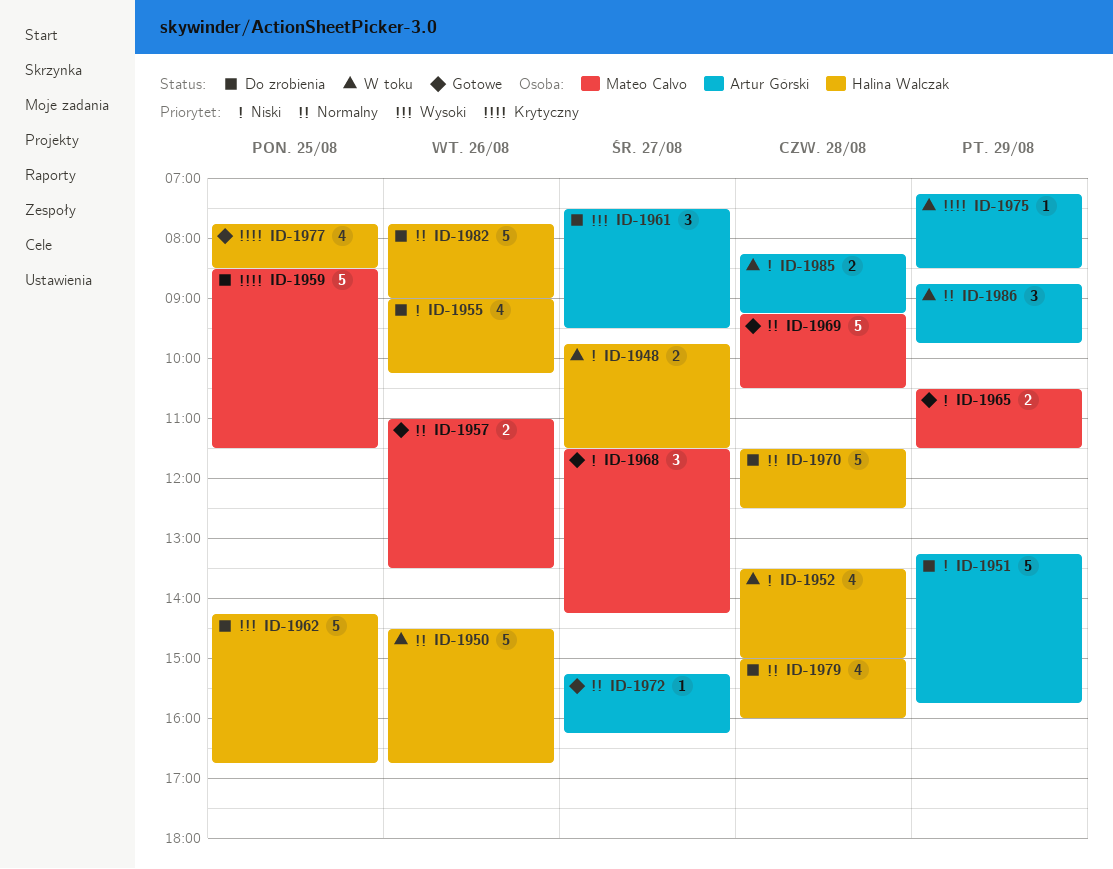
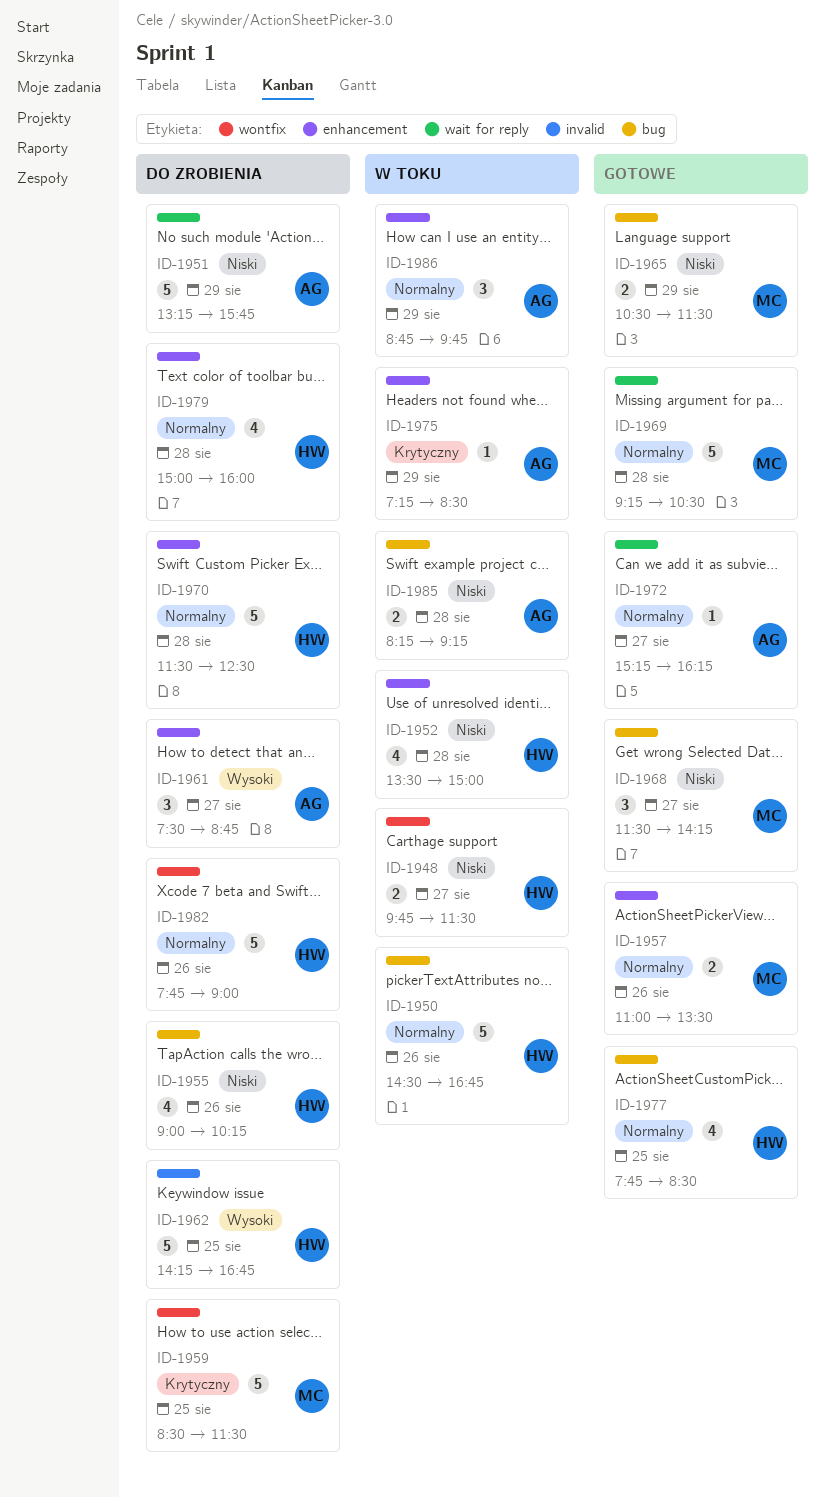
ID-1961, ends: 09:30 -> 08:45
ID-1977, priority: Krytyczny -> Normalny

